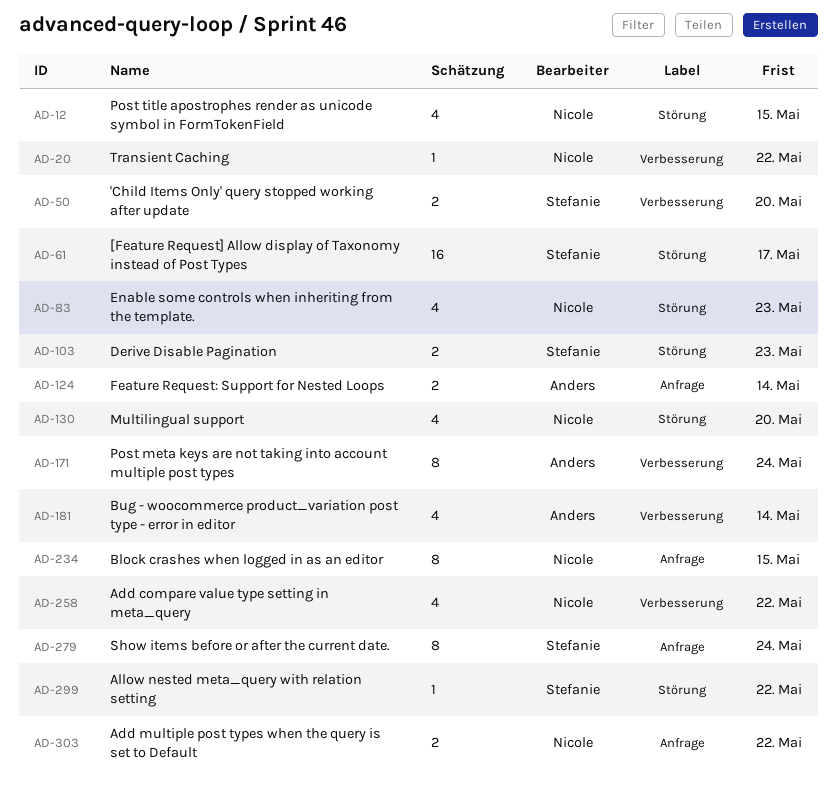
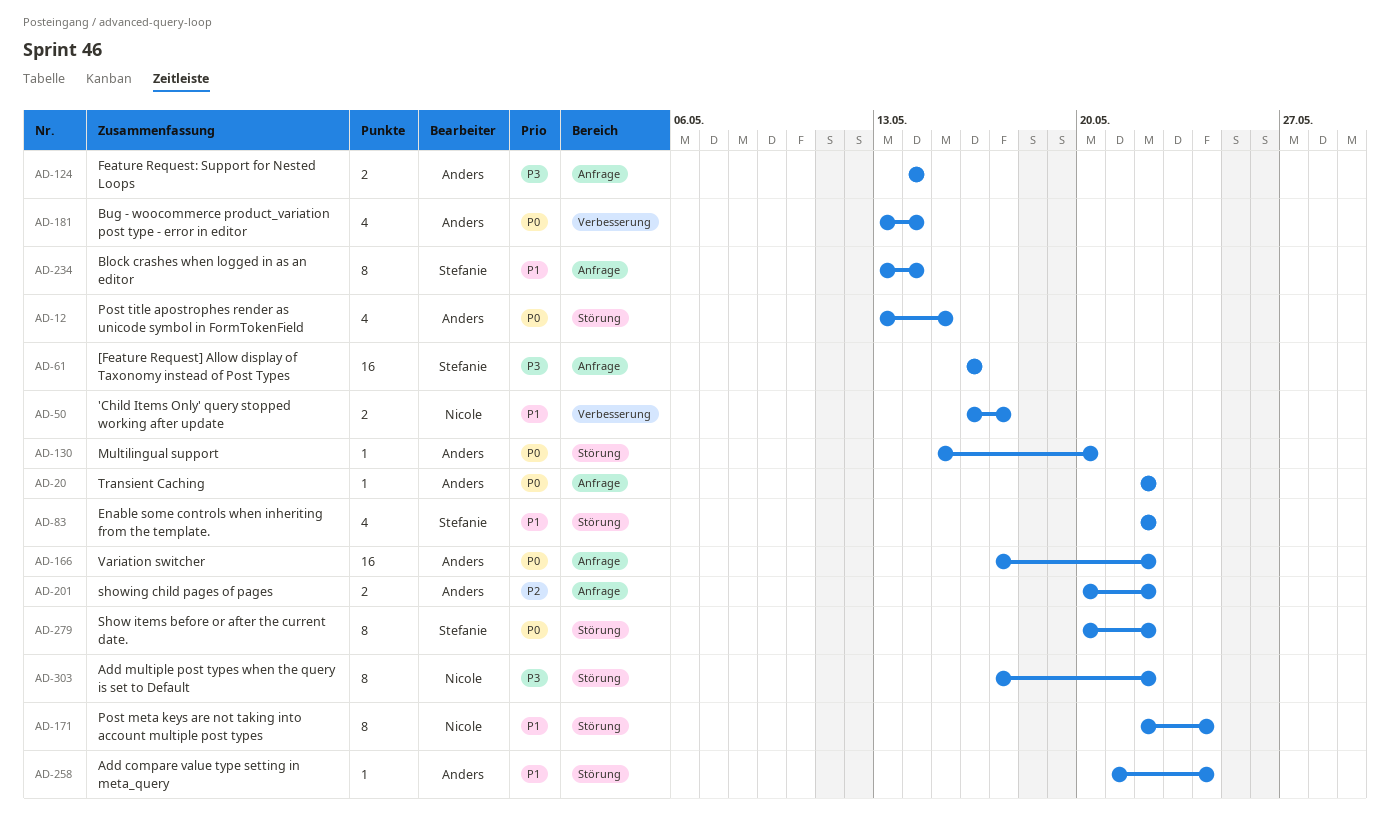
AD-12, owner: Nicole -> Anders
AD-20, owner: Nicole -> Anders
AD-20, label: Verbesserung -> Anfrage
AD-50, owner: Stefanie -> Nicole
AD-50, due: May 20 -> May 17
AD-61, label: Störung -> Anfrage
AD-61, due: May 17 -> May 16
AD-83, owner: Nicole -> Stefanie
AD-83, due: May 23 -> May 22
AD-103: present -> none
AD-130, owner: Nicole -> Anders
AD-130, estimate: 4 -> 1
AD-166: none -> present
AD-171, owner: Anders -> Nicole
AD-171, label: Verbesserung -> Störung
AD-201: none -> present
AD-234, owner: Nicole -> Stefanie
AD-234, due: May 15 -> May 14
AD-258, owner: Nicole -> Anders
AD-258, label: Verbesserung -> Störung
AD-258, estimate: 4 -> 1
AD-258, due: May 22 -> May 24
AD-279, label: Anfrage -> Störung
AD-279, due: May 24 -> May 22
AD-299: present -> none
AD-303, label: Anfrage -> Störung
AD-303, estimate: 2 -> 8

